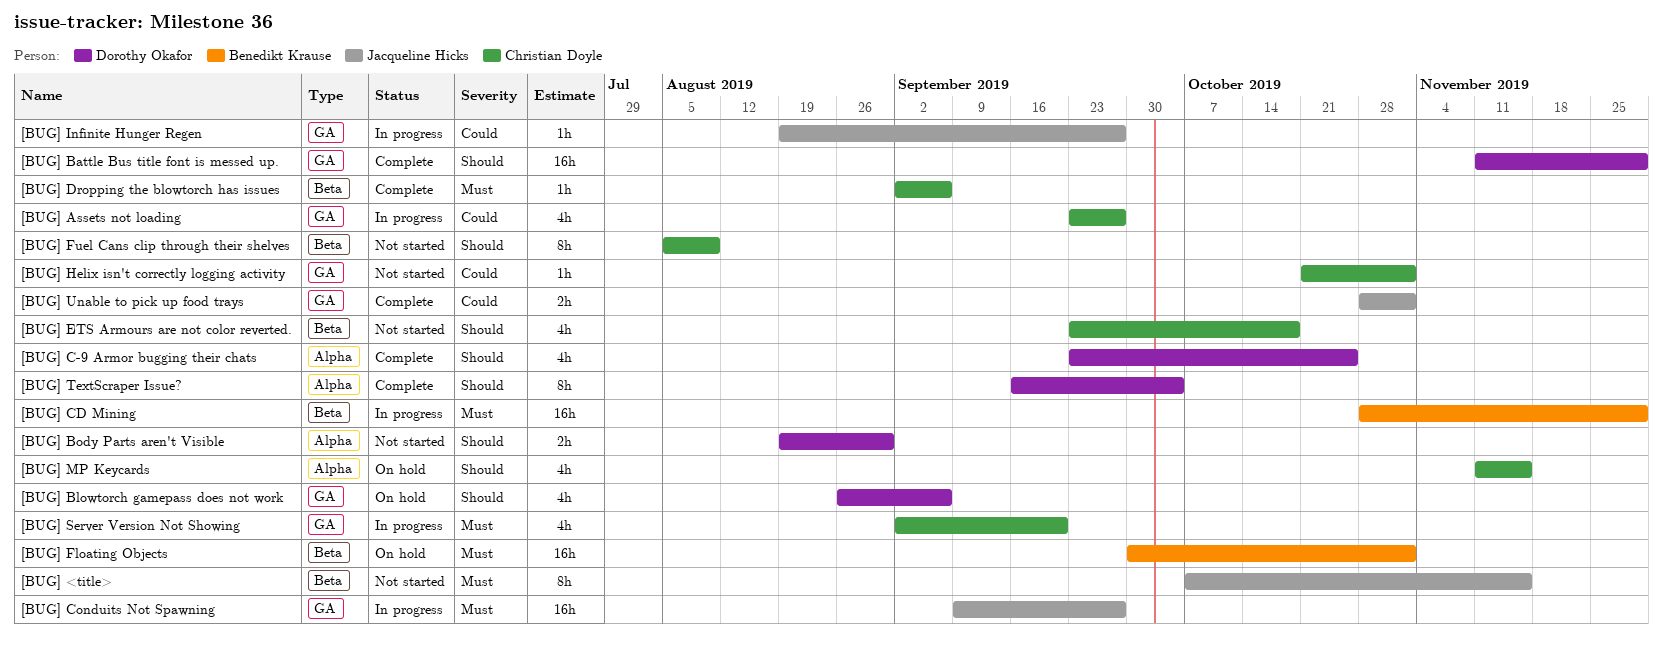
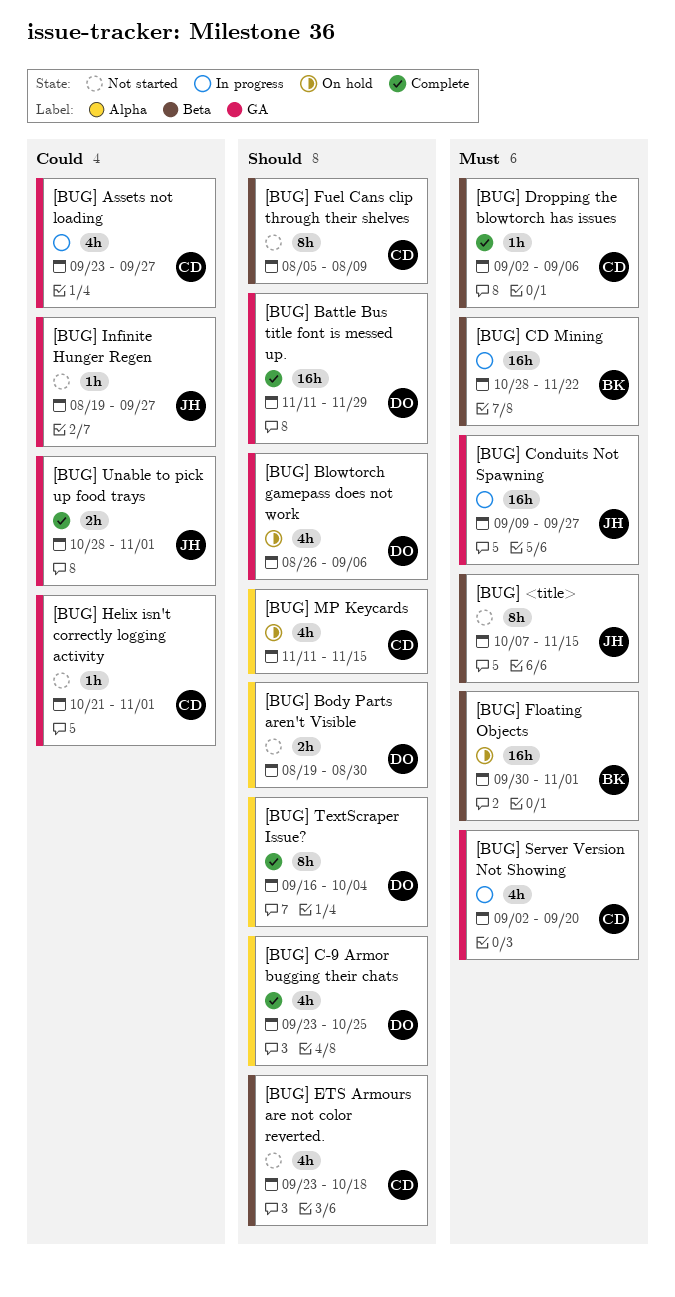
[BUG] CD Mining, due: Nov 29 -> Nov 22
[BUG] Infinite Hunger Regen, status: In progress -> Not started

